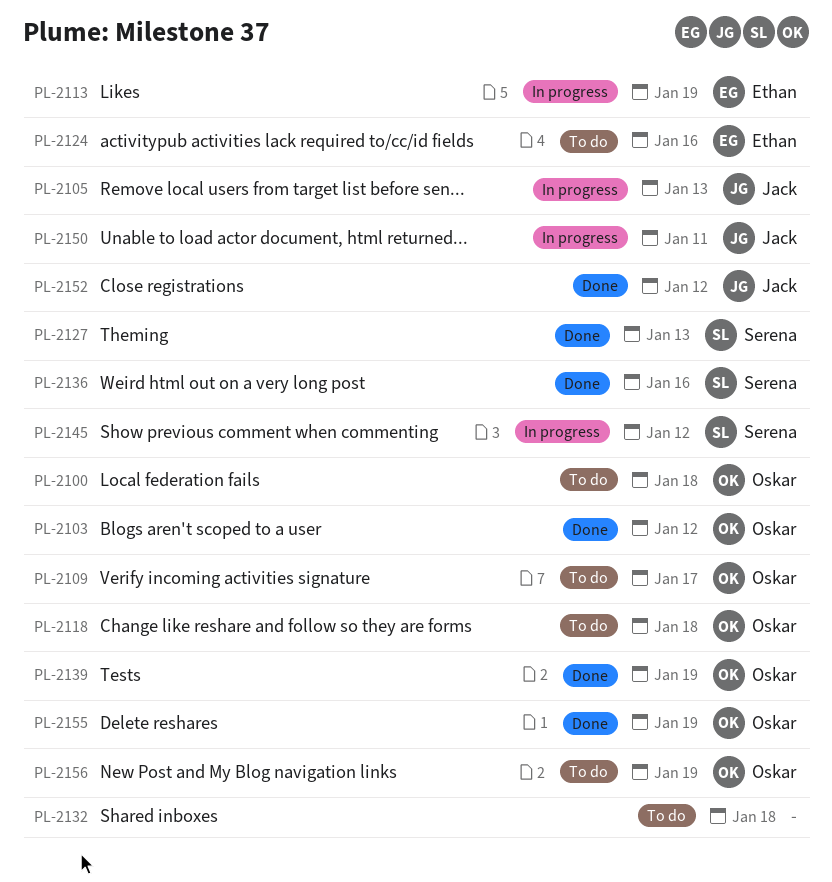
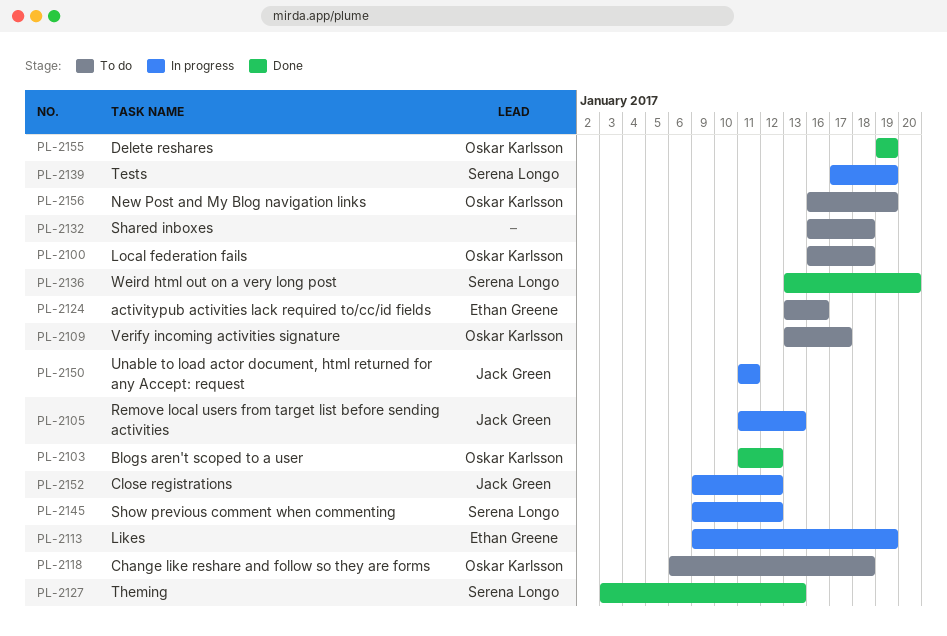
PL-2136, due: Jan 16 -> Jan 20
PL-2139, status: Done -> In progress
PL-2139, owner: Oskar Karlsson -> Serena Longo
PL-2152, status: Done -> In progress

